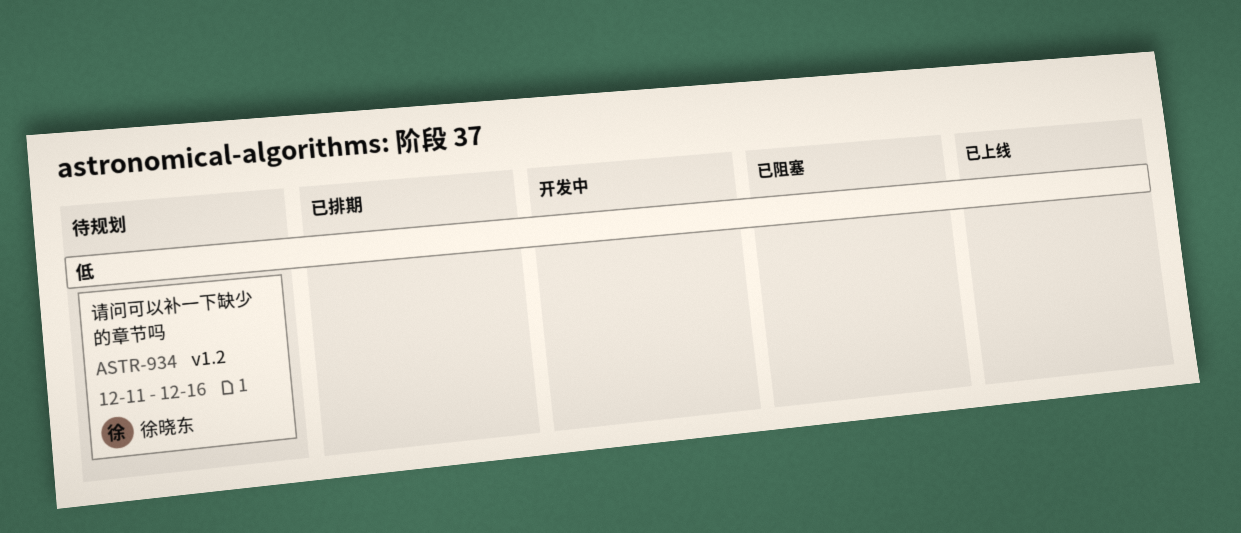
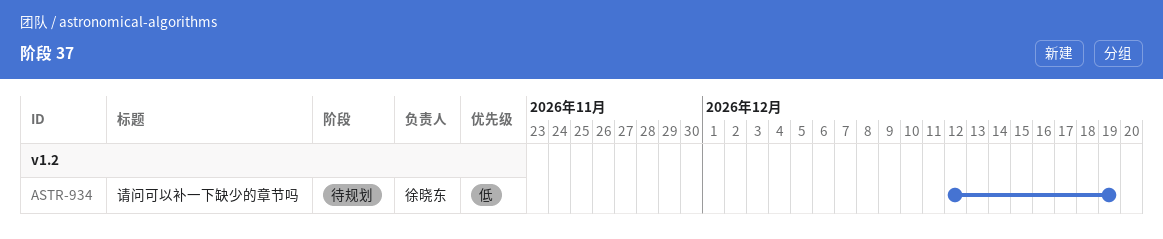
ASTR-934, start: Dec 11 -> Dec 12
ASTR-934, due: Dec 16 -> Dec 19

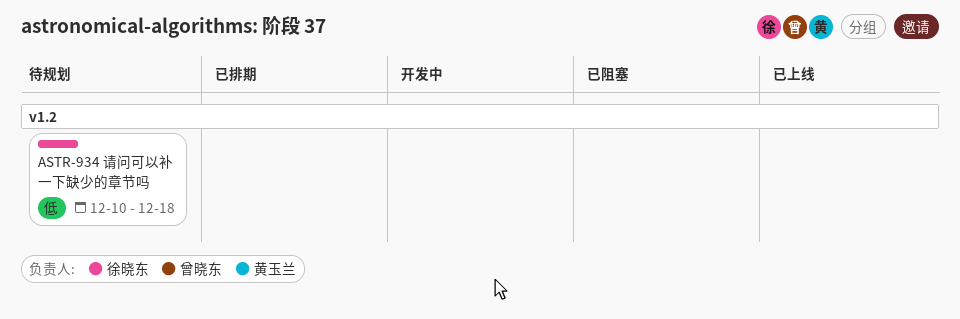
ASTR-934, start: Dec 12 -> Dec 10
ASTR-934, due: Dec 19 -> Dec 18

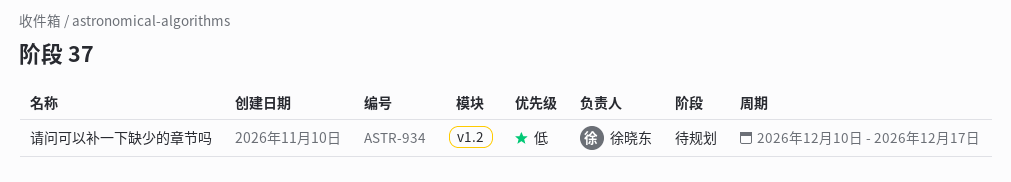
ASTR-934, due: Dec 18 -> Dec 17

